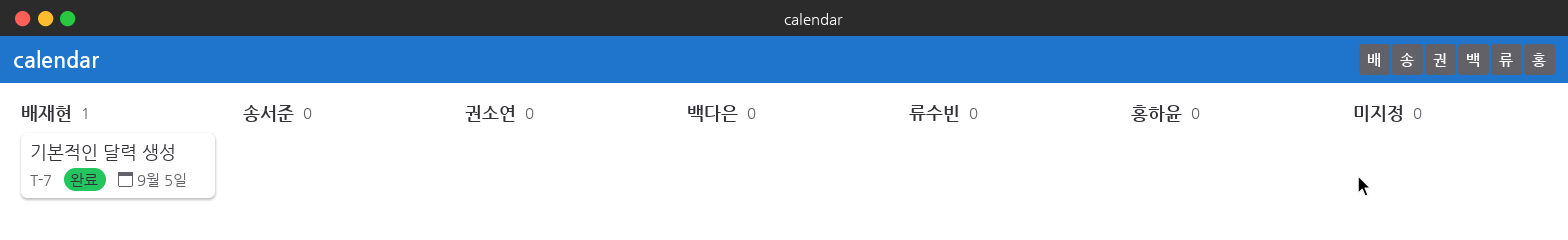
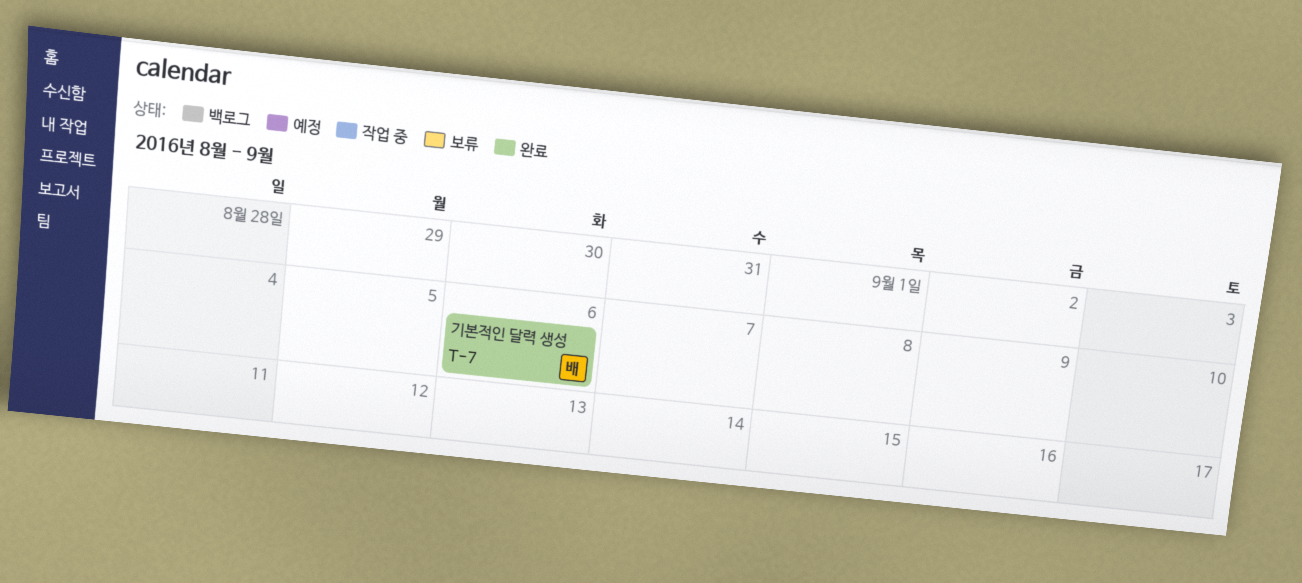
T-7, due: Sep 5 -> Sep 6

